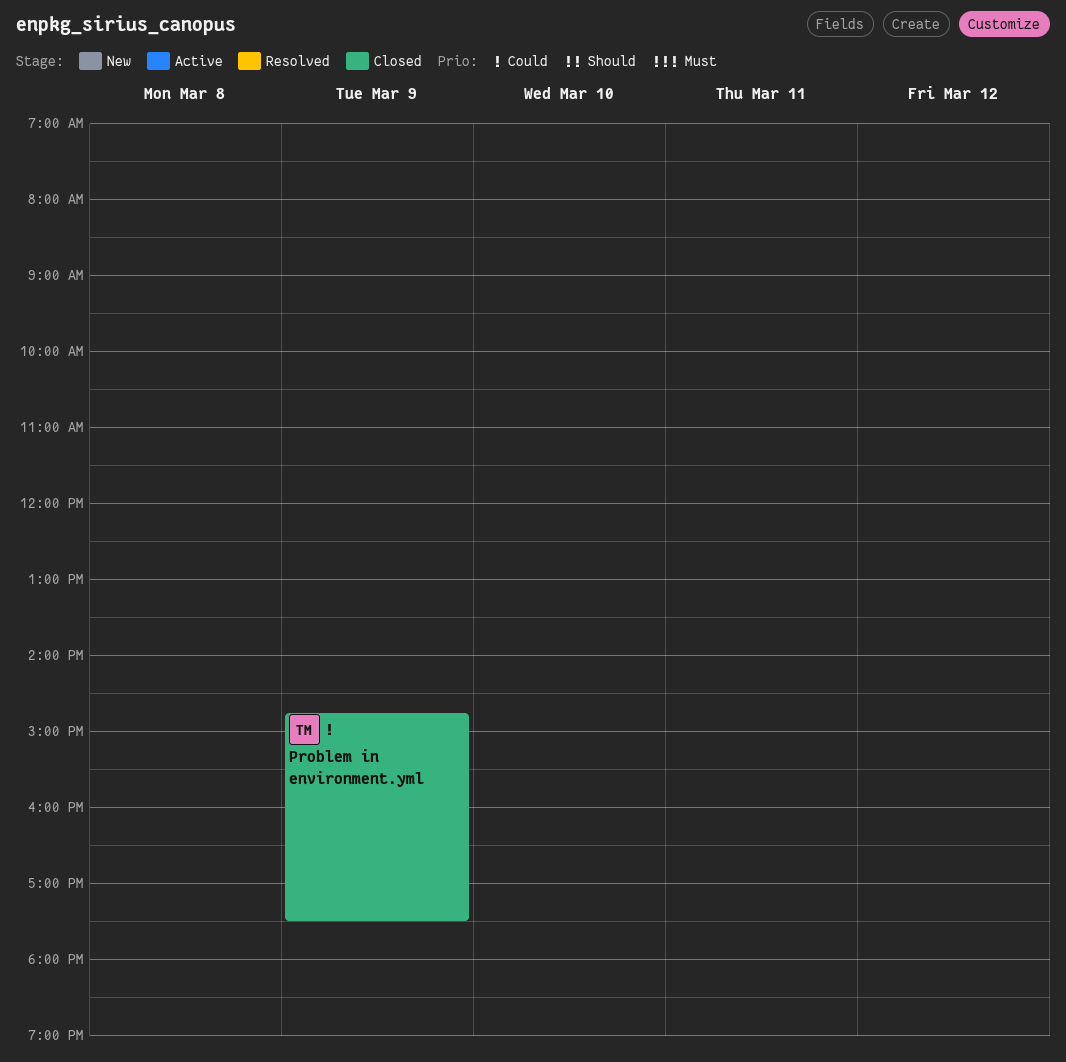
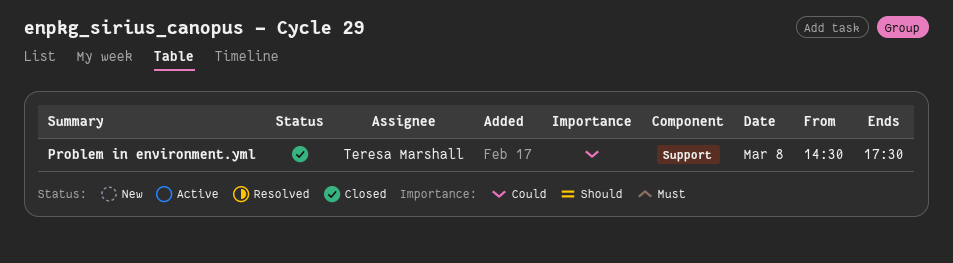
Problem in environment.yml, day: Mar 9 -> Mar 8
Problem in environment.yml, begins: 14:45 -> 14:30

